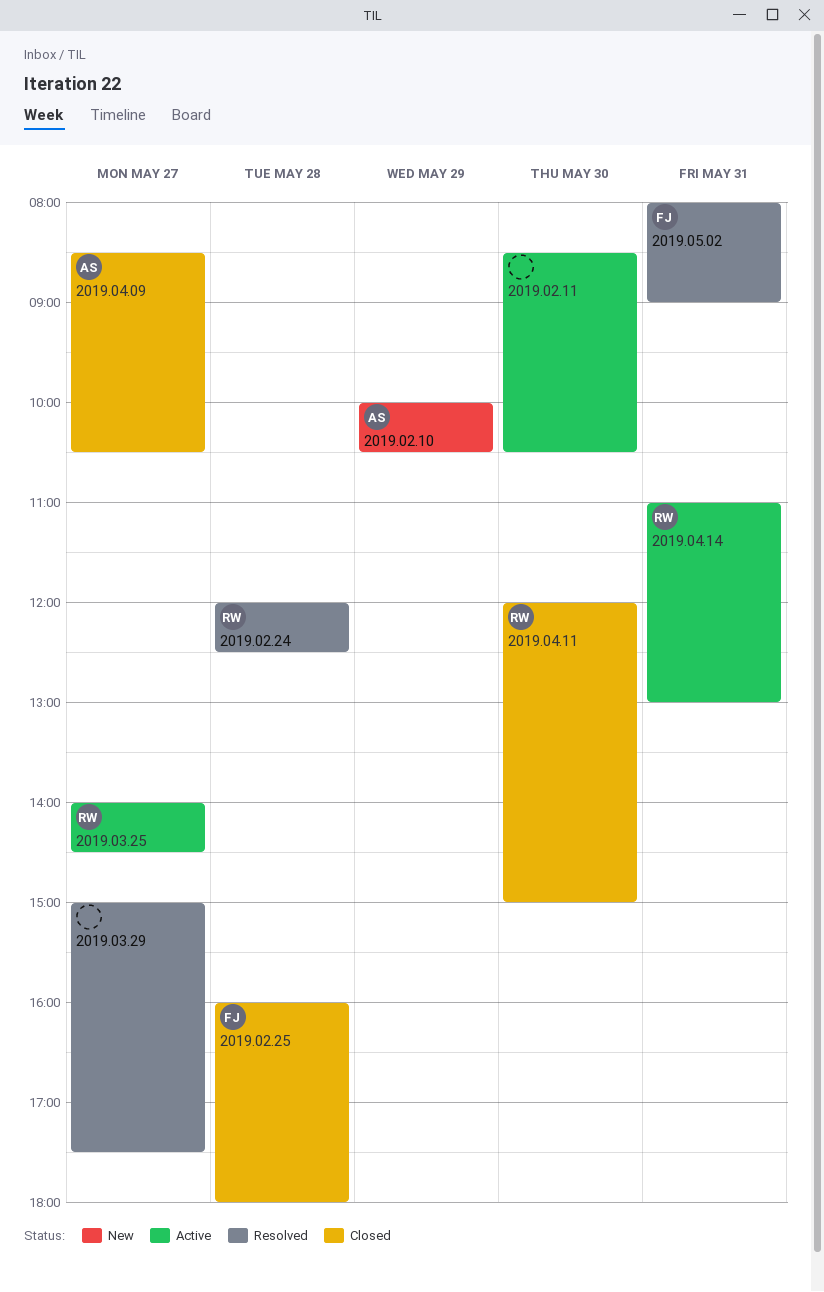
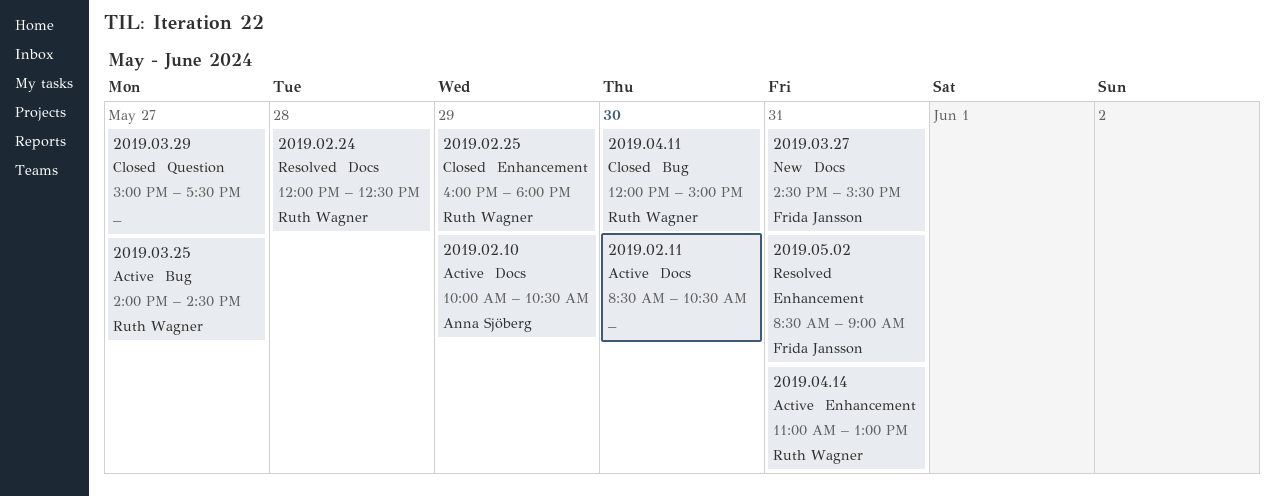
2019.02.10, status: New -> Active
2019.02.25, owner: Frida Jansson -> Ruth Wagner
2019.02.25, day: May 28 -> May 29
2019.03.27: none -> present
2019.03.29, status: Resolved -> Closed
2019.04.09: present -> none
2019.05.02, begins: 08:00 -> 08:30

